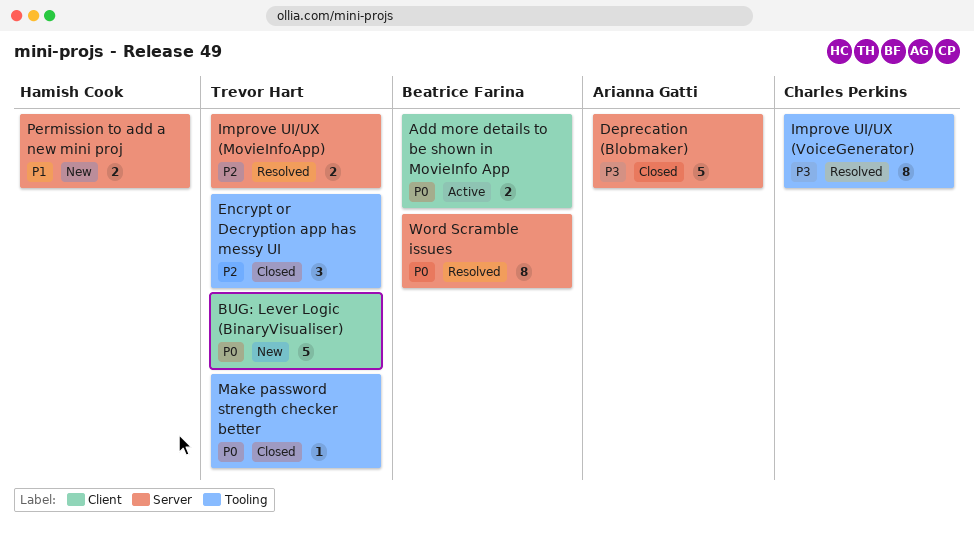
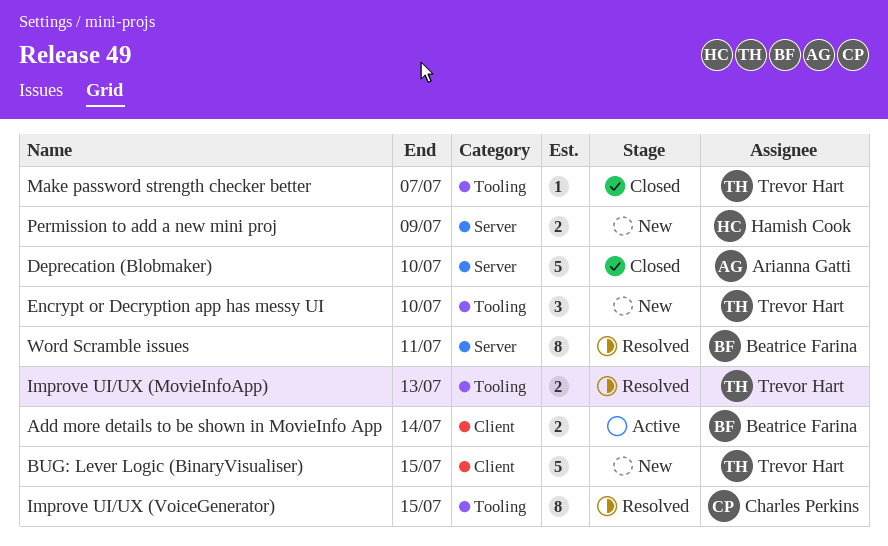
Encrypt or Decryption app has messy UI, status: Closed -> New
Improve UI/UX (MovieInfoApp), label: Server -> Tooling

